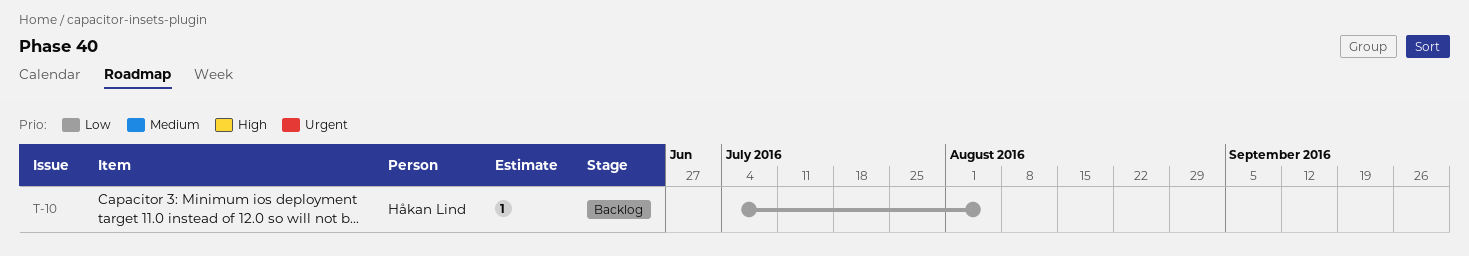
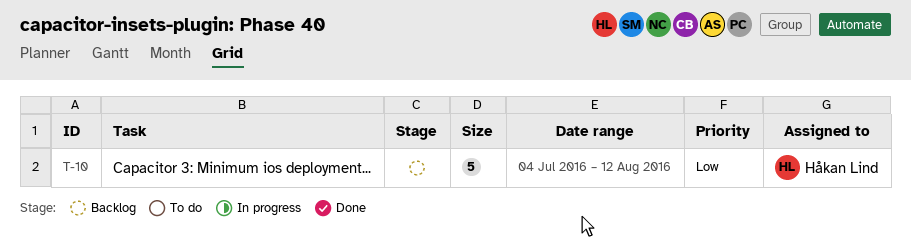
T-10, estimate: 1 -> 5
T-10, due: Aug 5 -> Aug 12

